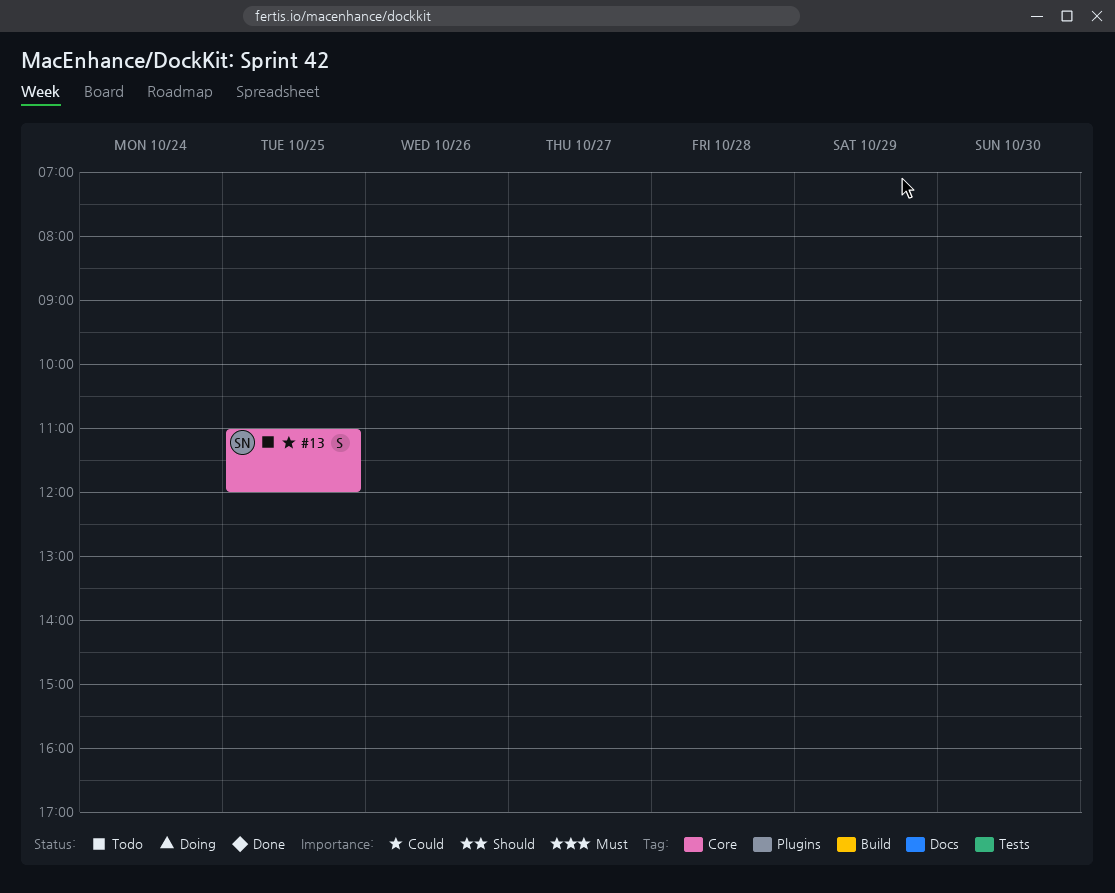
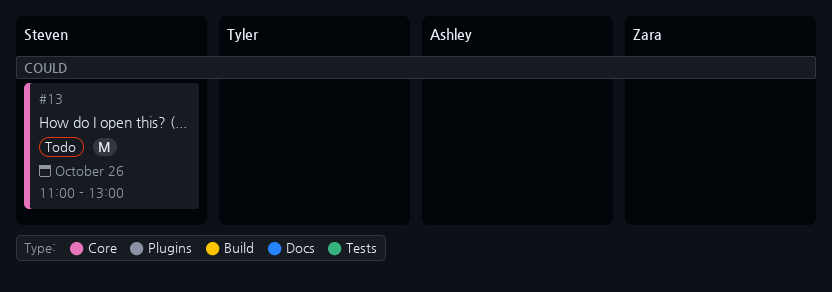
#13, estimate: S -> M
#13, day: Oct 25 -> Oct 26
#13, ends: 12:00 -> 13:00

